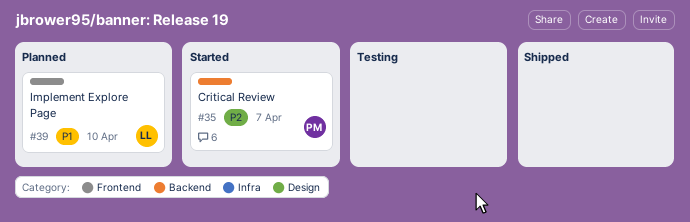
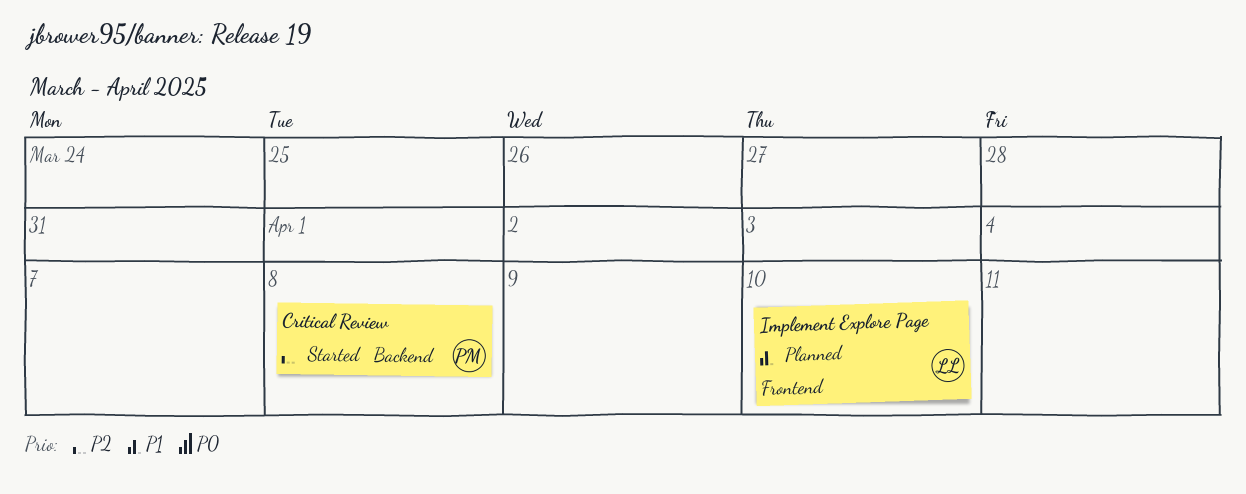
Critical Review, due: Apr 7 -> Apr 8

